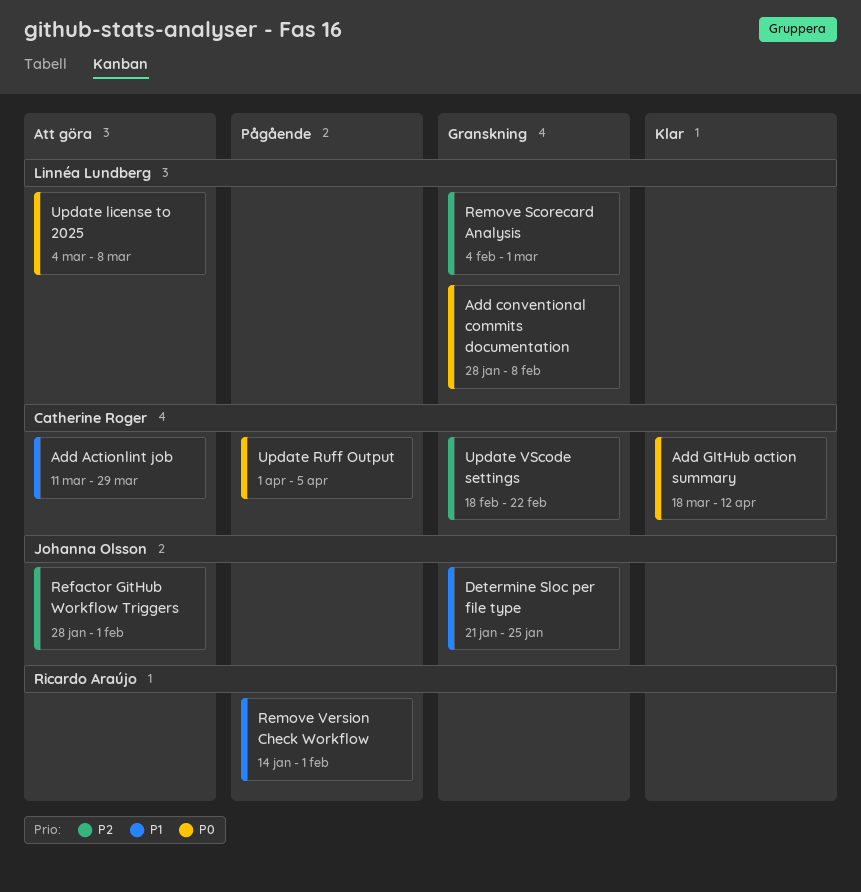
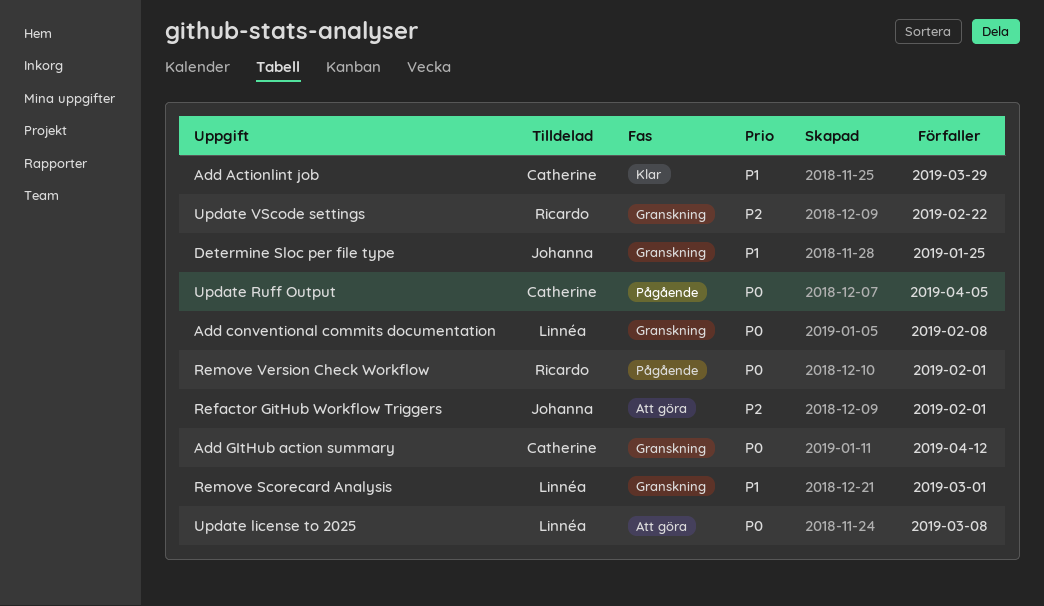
Add Actionlint job, status: Att göra -> Klar
Add GItHub action summary, status: Klar -> Granskning
Remove Scorecard Analysis, priority: P2 -> P1
Remove Version Check Workflow, priority: P1 -> P0
Update VScode settings, owner: Catherine Roger -> Ricardo Araújo

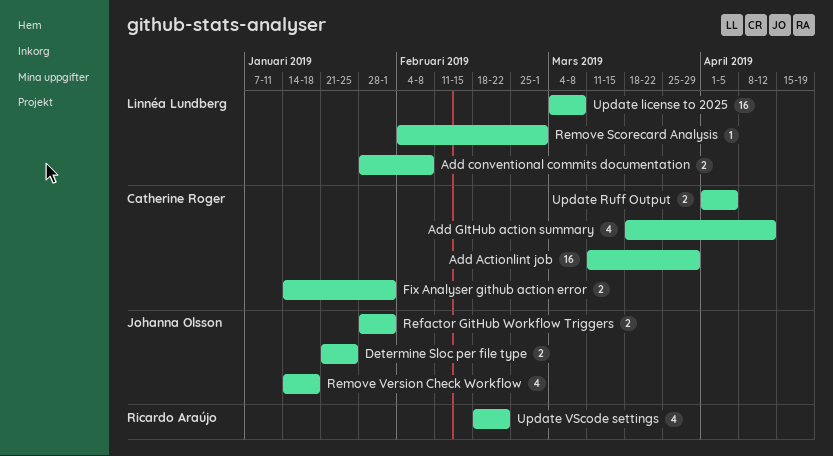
Fix Analyser github action error: none -> present
Remove Version Check Workflow, owner: Ricardo Araújo -> Johanna Olsson
Remove Version Check Workflow, due: Feb 1 -> Jan 18

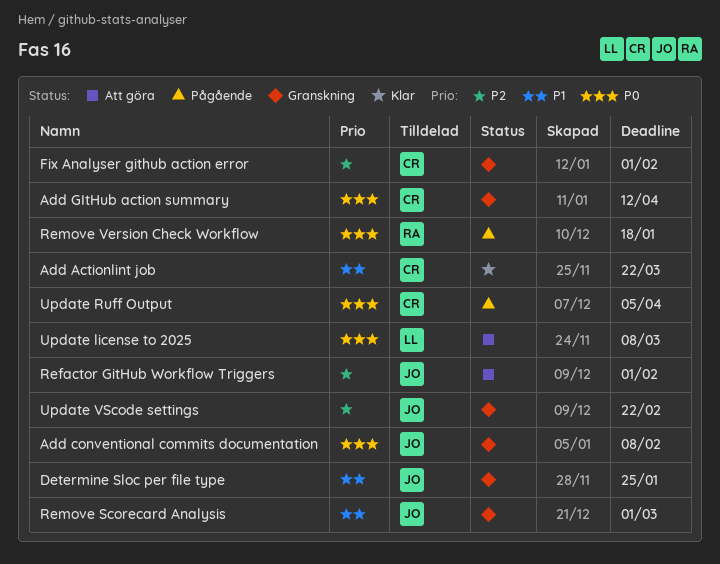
Add Actionlint job, due: Mar 29 -> Mar 22
Add conventional commits documentation, owner: Linnéa Lundberg -> Johanna Olsson
Remove Scorecard Analysis, owner: Linnéa Lundberg -> Johanna Olsson
Remove Version Check Workflow, owner: Johanna Olsson -> Ricardo Araújo
Update VScode settings, owner: Ricardo Araújo -> Johanna Olsson

